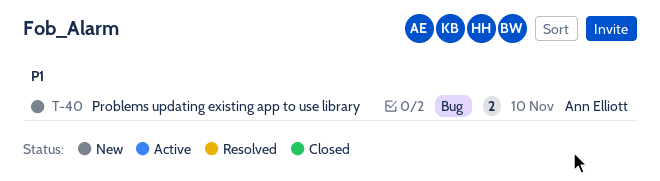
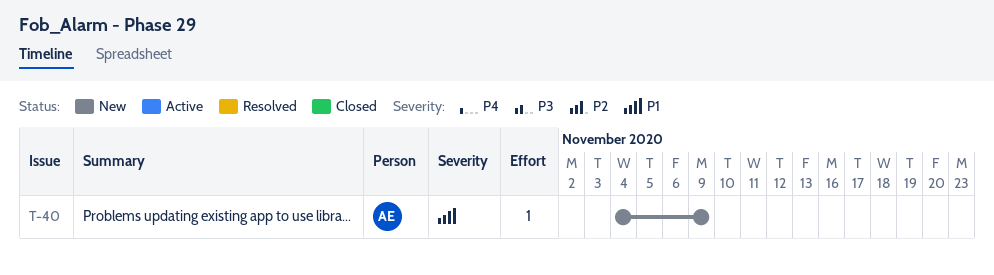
T-40, estimate: 2 -> 1
T-40, due: Nov 10 -> Nov 9

